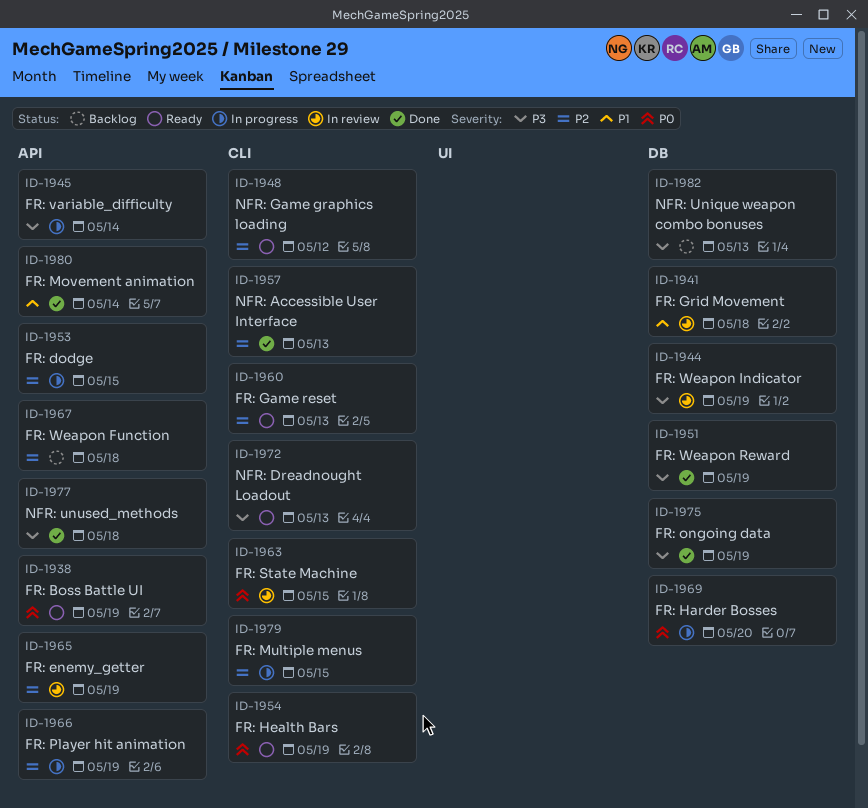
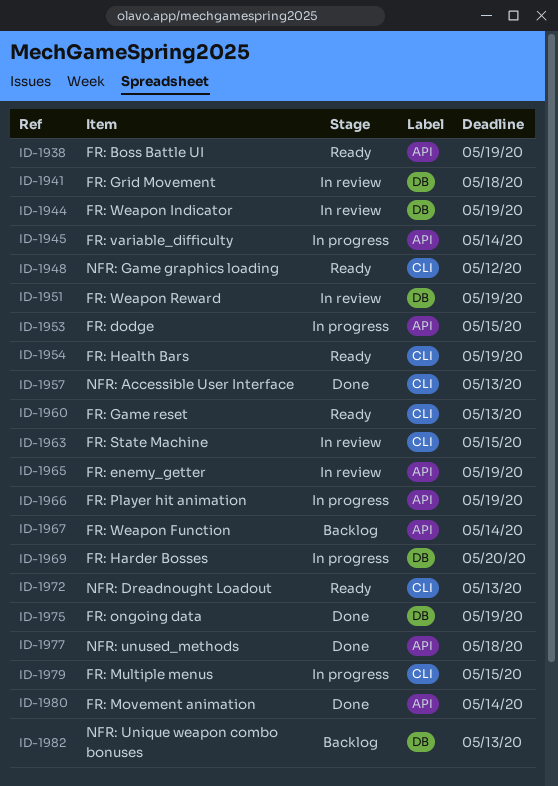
ID-1951, status: Done -> In review
ID-1967, due: May 18 -> May 14

